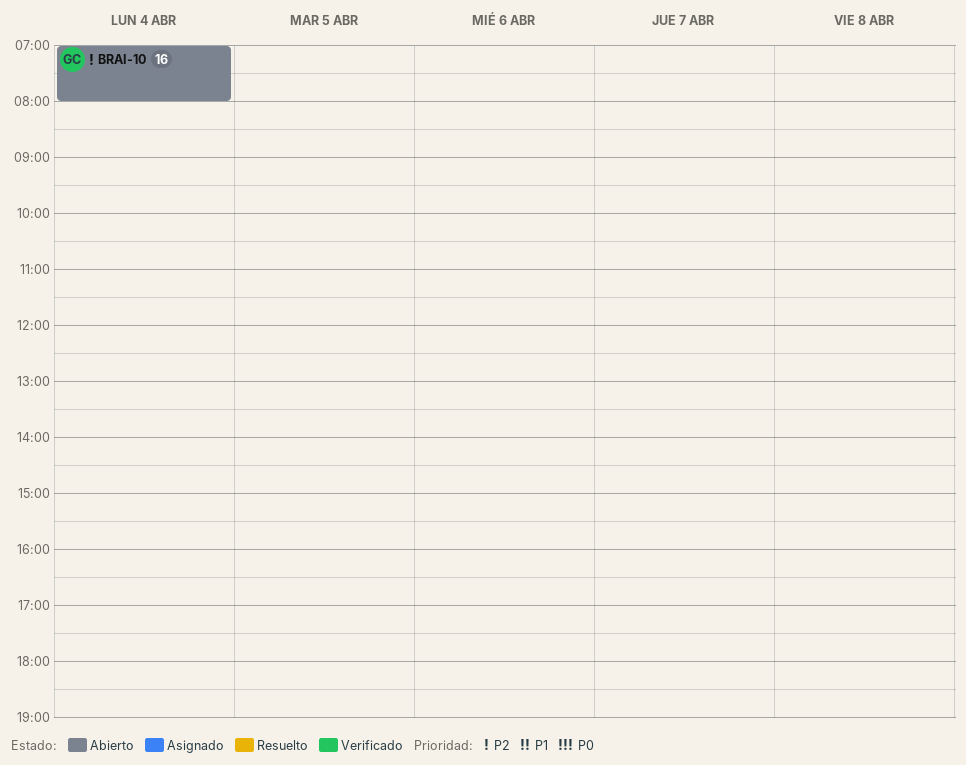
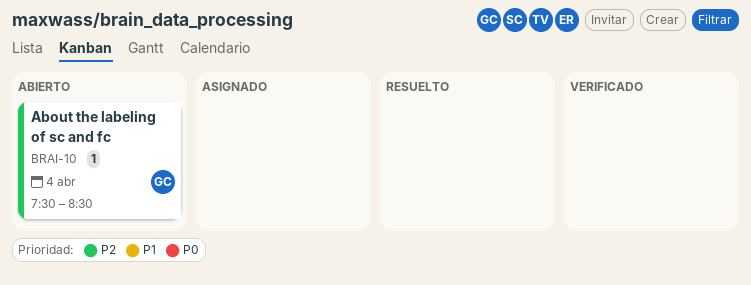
BRAI-10, estimate: 16 -> 1
BRAI-10, begins: 07:00 -> 07:30
BRAI-10, ends: 08:00 -> 08:30

